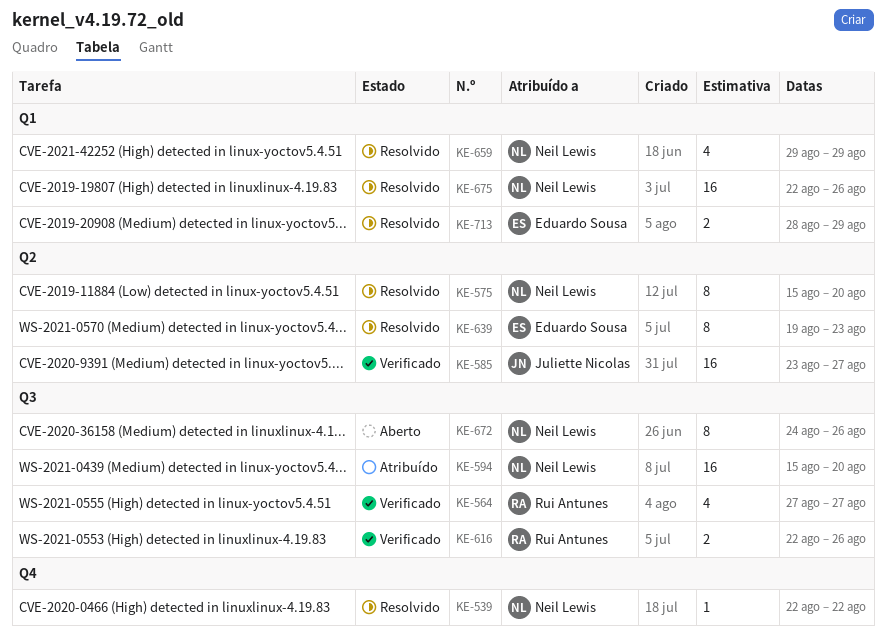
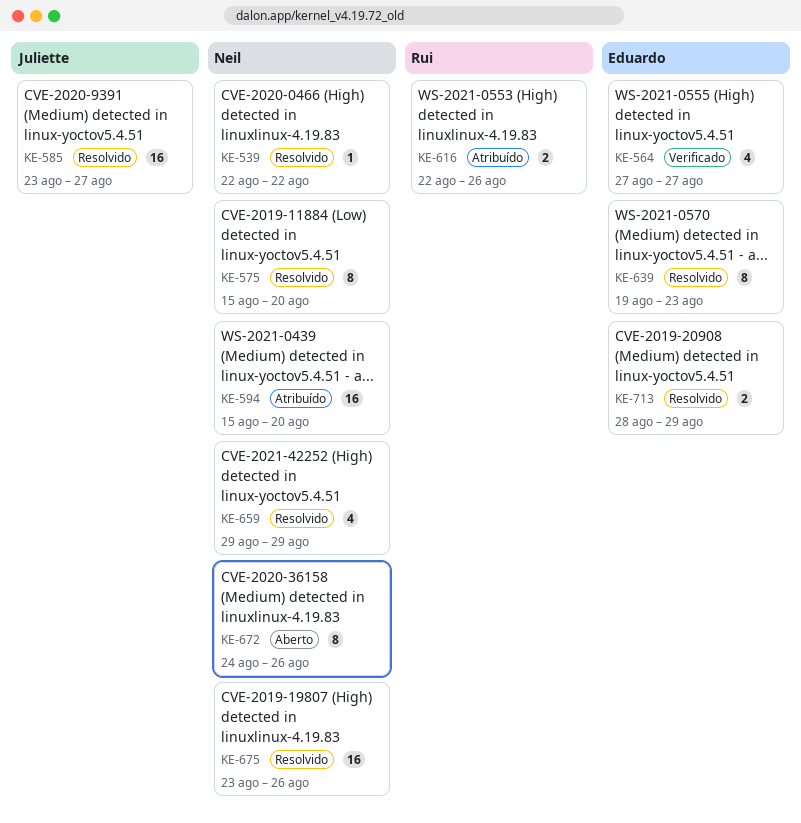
KE-564, owner: Rui Antunes -> Eduardo Sousa
KE-585, status: Verificado -> Resolvido
KE-616, status: Verificado -> Atribuído
KE-675, start: Aug 22 -> Aug 23

